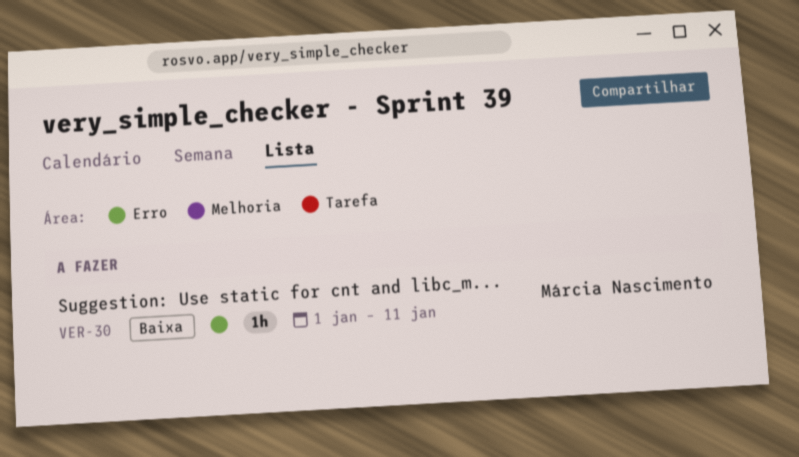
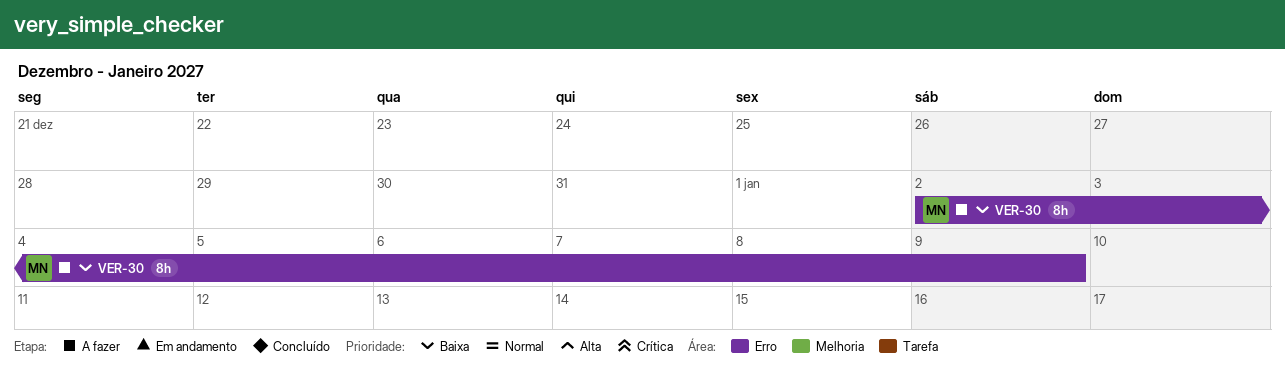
VER-30, estimate: 1h -> 8h
VER-30, start: Jan 1 -> Jan 2
VER-30, due: Jan 11 -> Jan 9

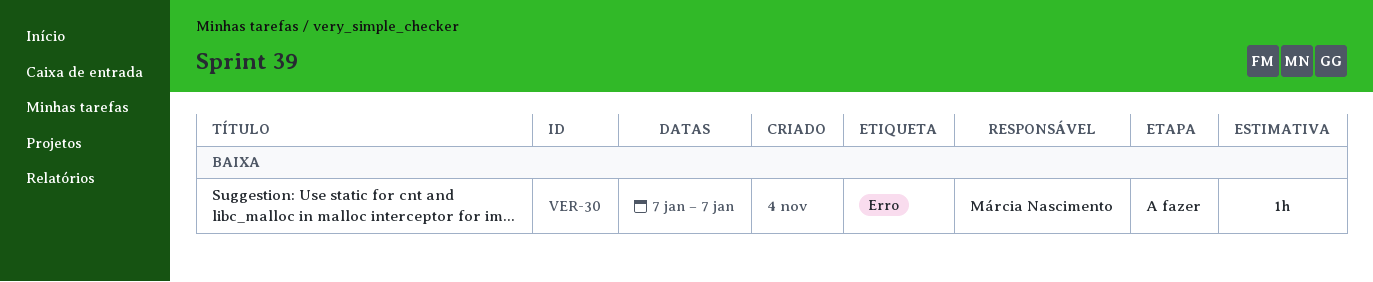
VER-30, estimate: 8h -> 1h
VER-30, start: Jan 2 -> Jan 7
VER-30, due: Jan 9 -> Jan 7

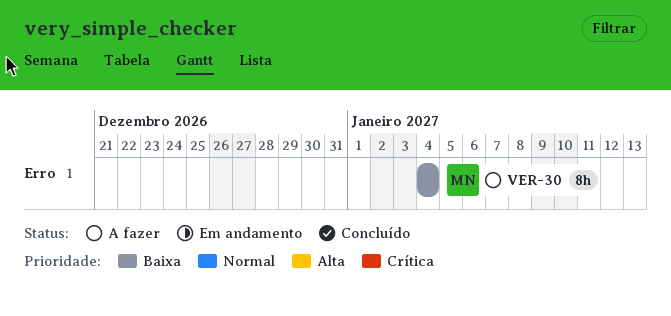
VER-30, estimate: 1h -> 8h
VER-30, start: Jan 7 -> Jan 4
VER-30, due: Jan 7 -> Jan 4

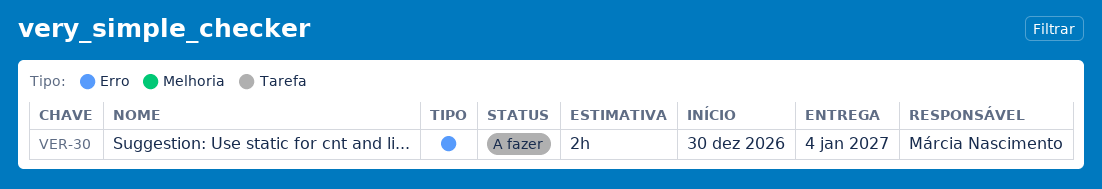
VER-30, estimate: 8h -> 2h
VER-30, start: Jan 4 -> Dec 30

